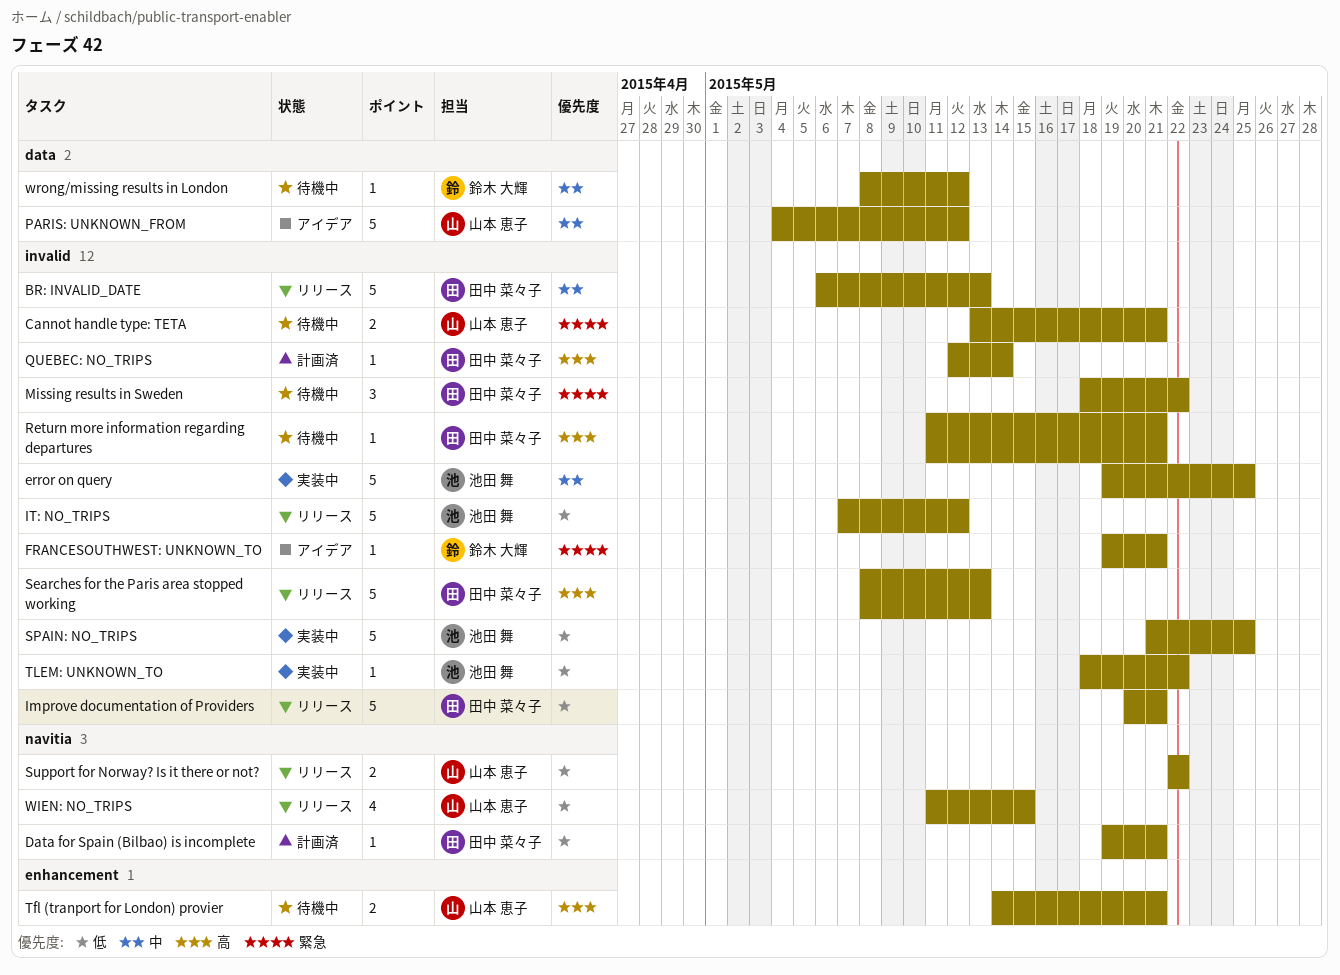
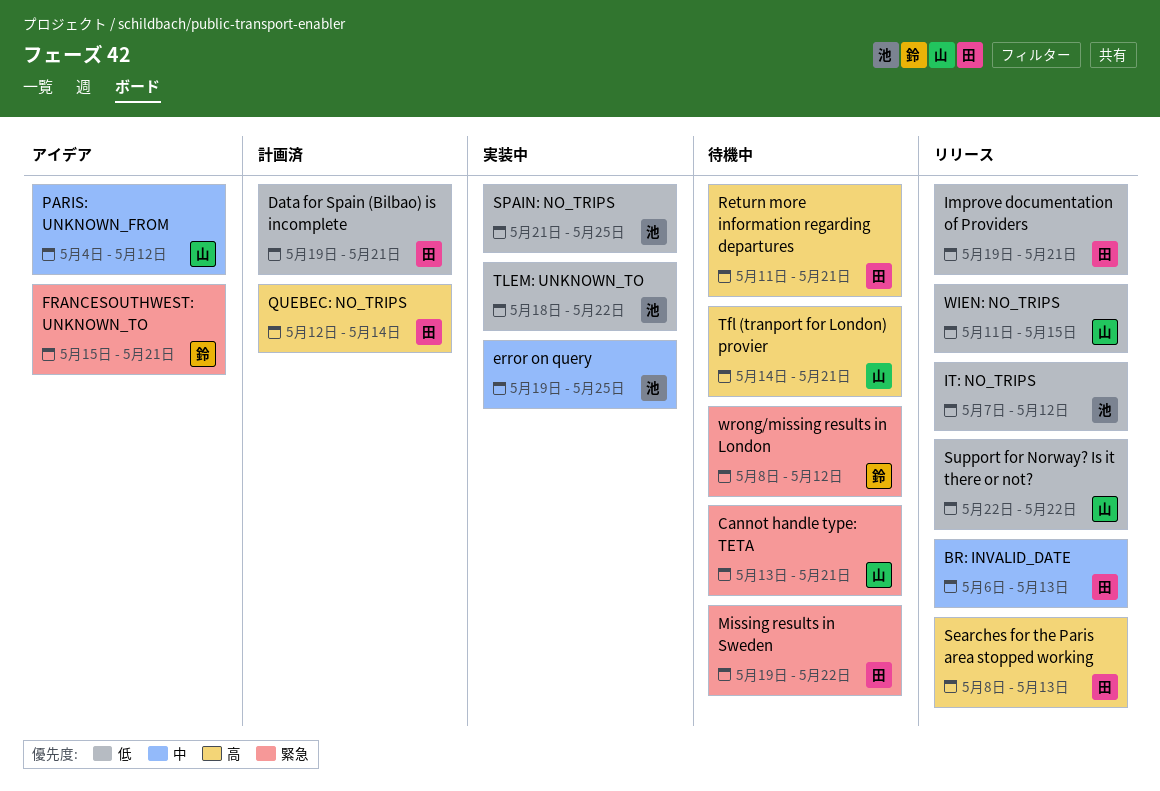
FRANCESOUTHWEST: UNKNOWN_TO, start: May 19 -> May 15
Improve documentation of Providers, start: May 20 -> May 19
Missing results in Sweden, start: May 18 -> May 19
wrong/missing results in London, priority: 中 -> 緊急

